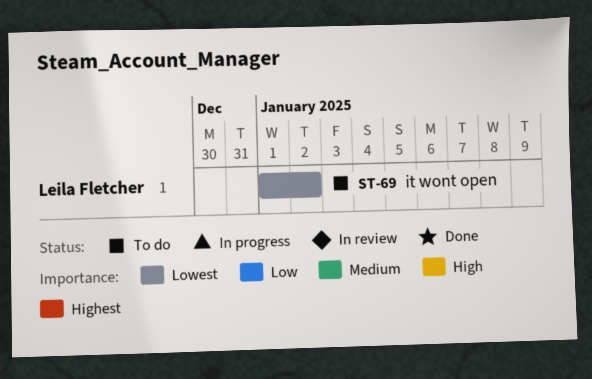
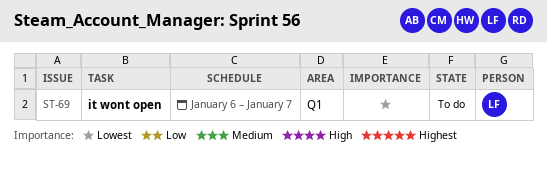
ST-69, start: Jan 1 -> Jan 6
ST-69, due: Jan 2 -> Jan 7

